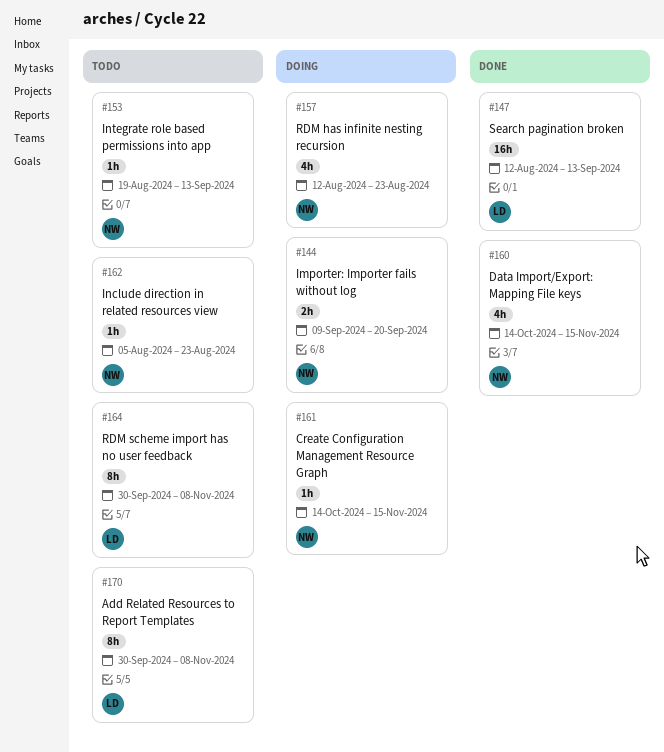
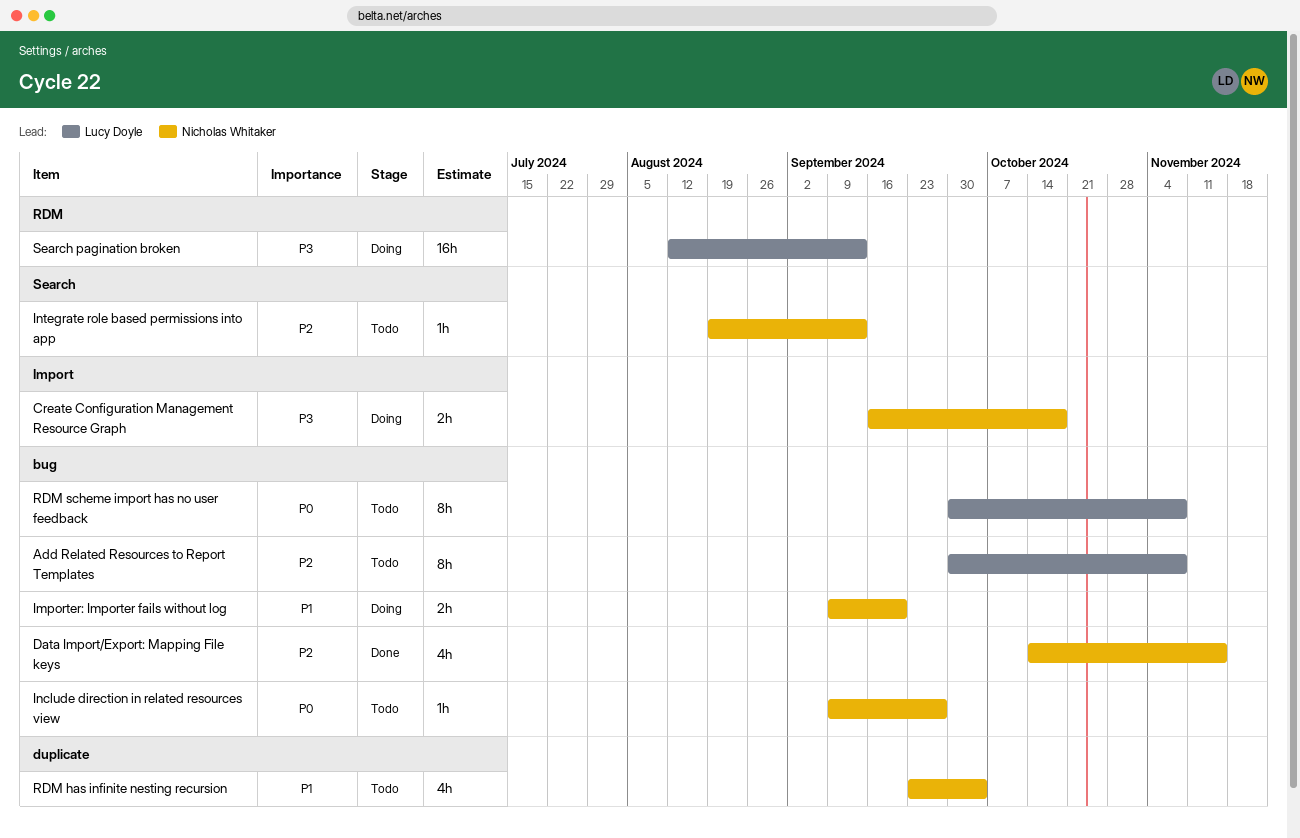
Create Configuration Management Resource Graph, estimate: 1h -> 2h
Create Configuration Management Resource Graph, start: Oct 14 -> Sep 16
Create Configuration Management Resource Graph, due: Nov 15 -> Oct 18
Include direction in related resources view, start: Aug 5 -> Sep 9
Include direction in related resources view, due: Aug 23 -> Sep 27
RDM has infinite nesting recursion, status: Doing -> Todo
RDM has infinite nesting recursion, start: Aug 12 -> Sep 23
RDM has infinite nesting recursion, due: Aug 23 -> Oct 4
Search pagination broken, status: Done -> Doing

